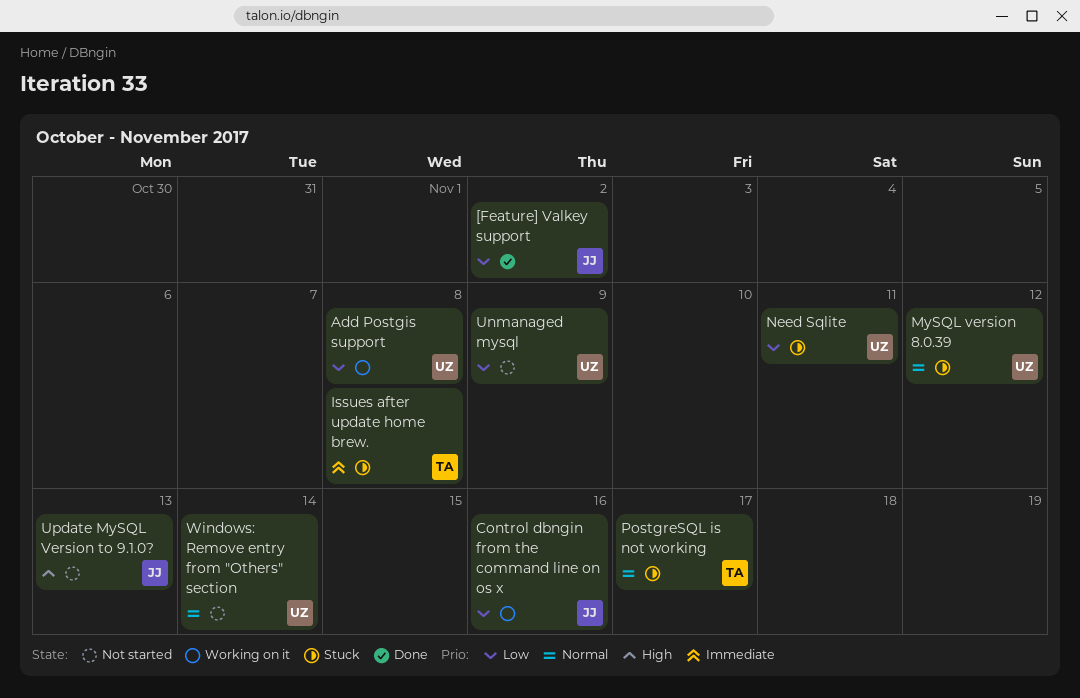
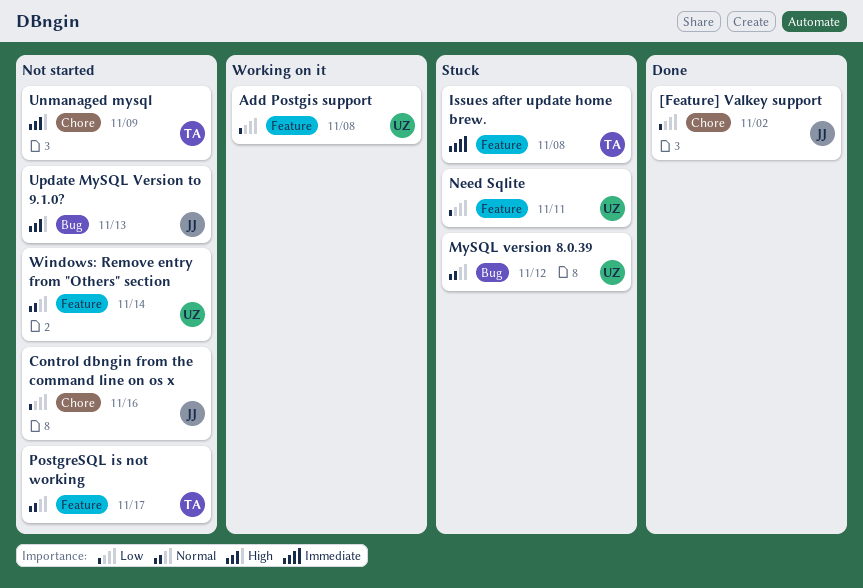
Control dbngin from the command line on os x, status: Working on it -> Not started
PostgreSQL is not working, status: Stuck -> Not started
Unmanaged mysql, owner: UZ -> TA
Unmanaged mysql, priority: Low -> High

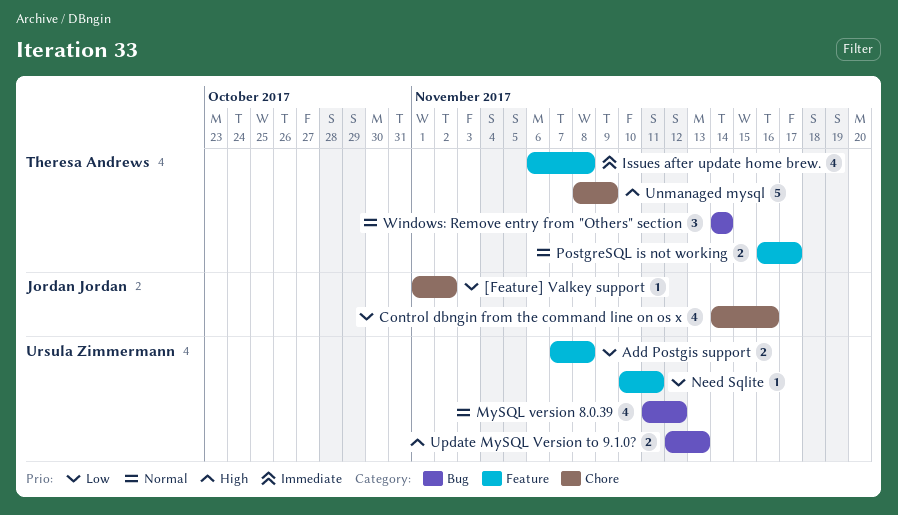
Update MySQL Version to 9.1.0?, owner: Jordan Jordan -> Ursula Zimmermann
Windows: Remove entry from "Others" section, owner: Ursula Zimmermann -> Theresa Andrews
Windows: Remove entry from "Others" section, label: Feature -> Bug

